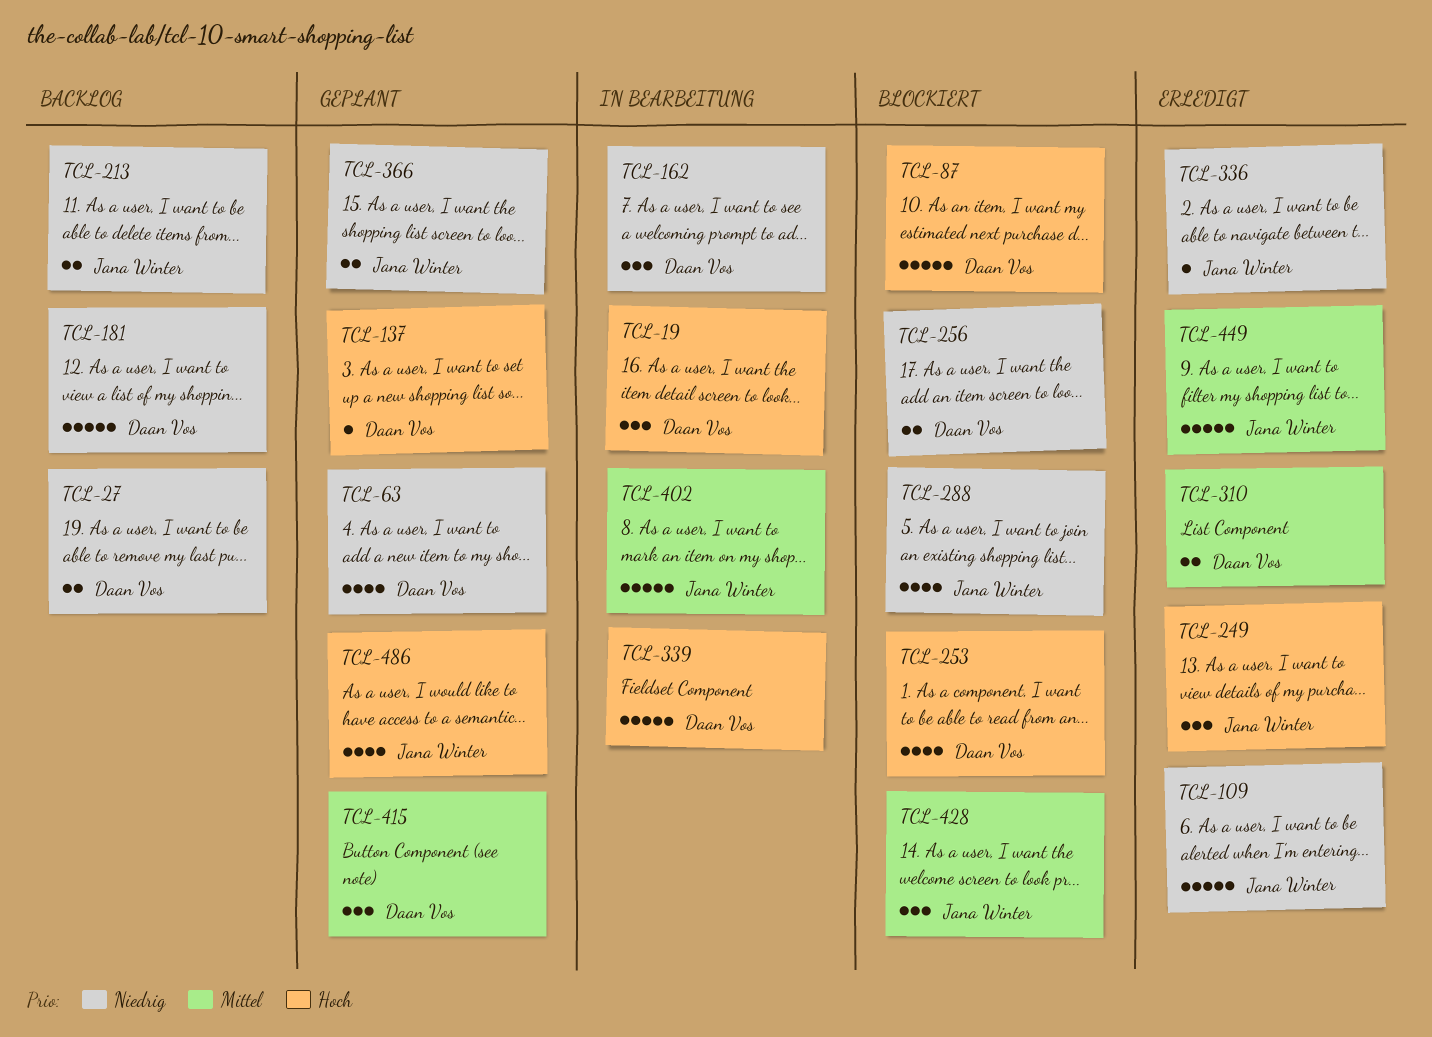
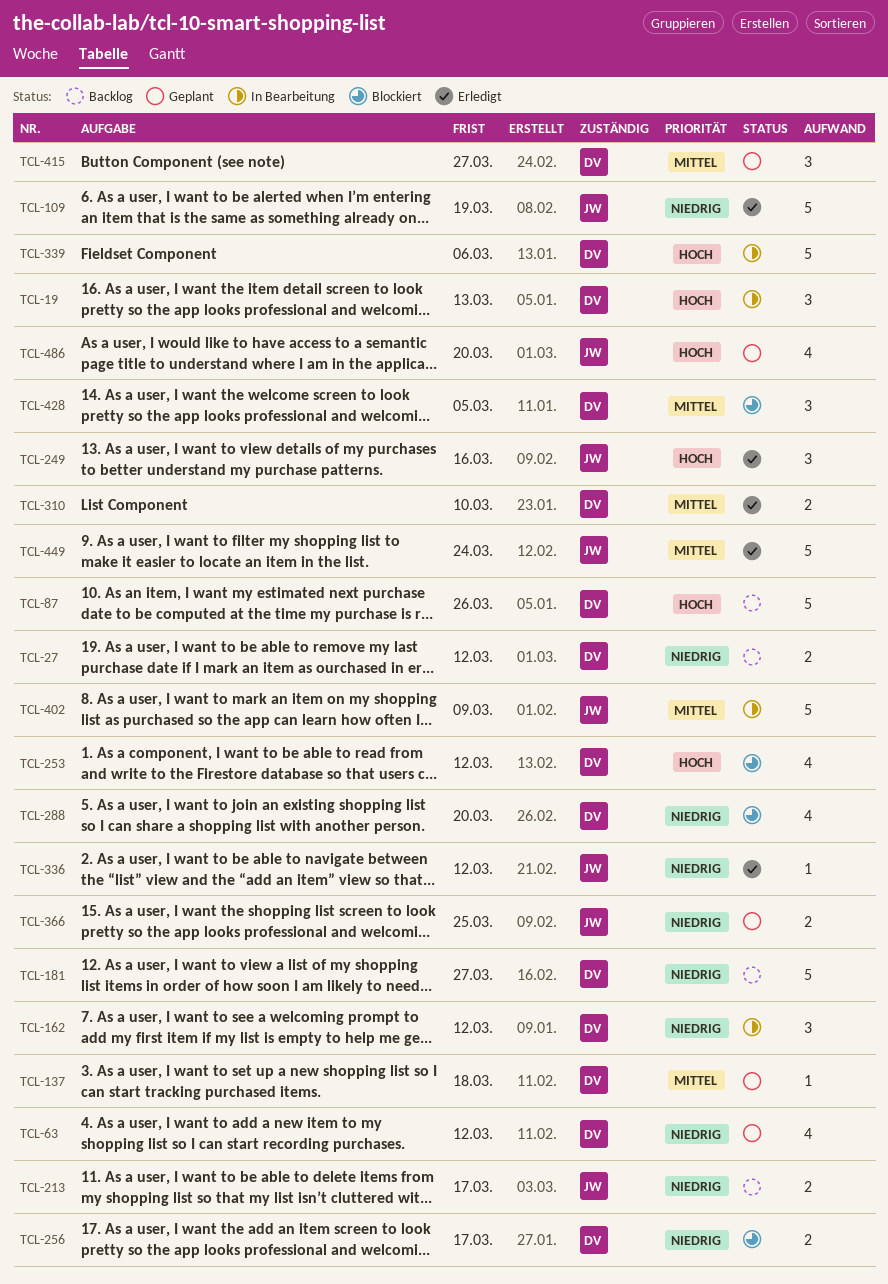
TCL-87, status: Blockiert -> Backlog
TCL-137, priority: Hoch -> Mittel
TCL-288, owner: Jana Winter -> Daan Vos
TCL-428, owner: Jana Winter -> Daan Vos

